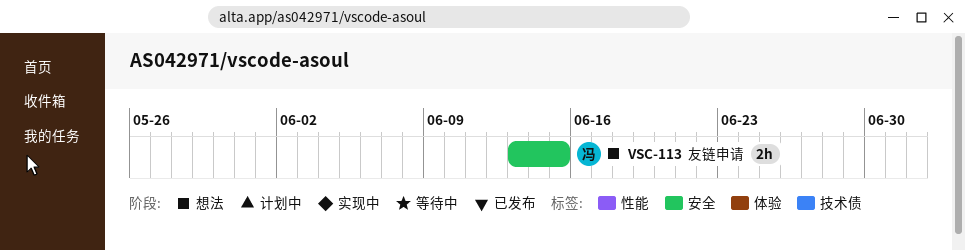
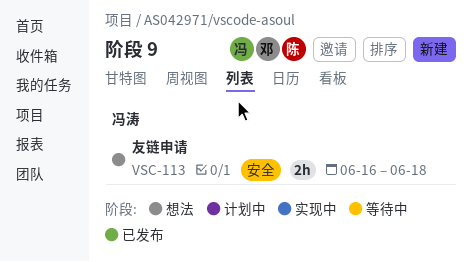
VSC-113, start: Jun 13 -> Jun 16
VSC-113, due: Jun 15 -> Jun 18

